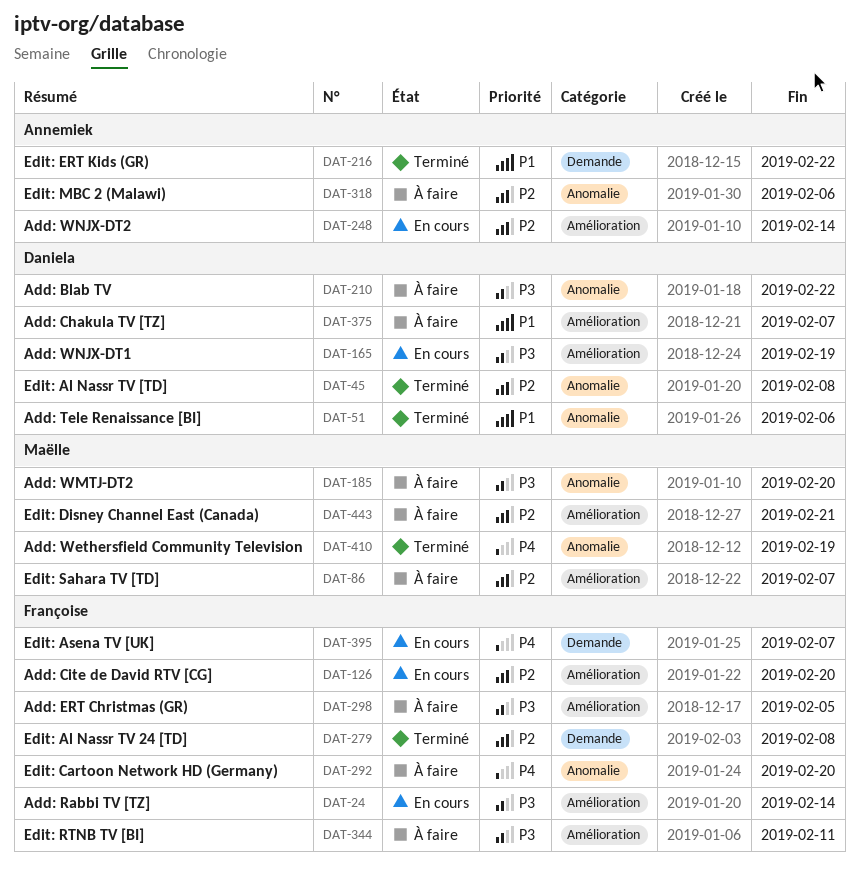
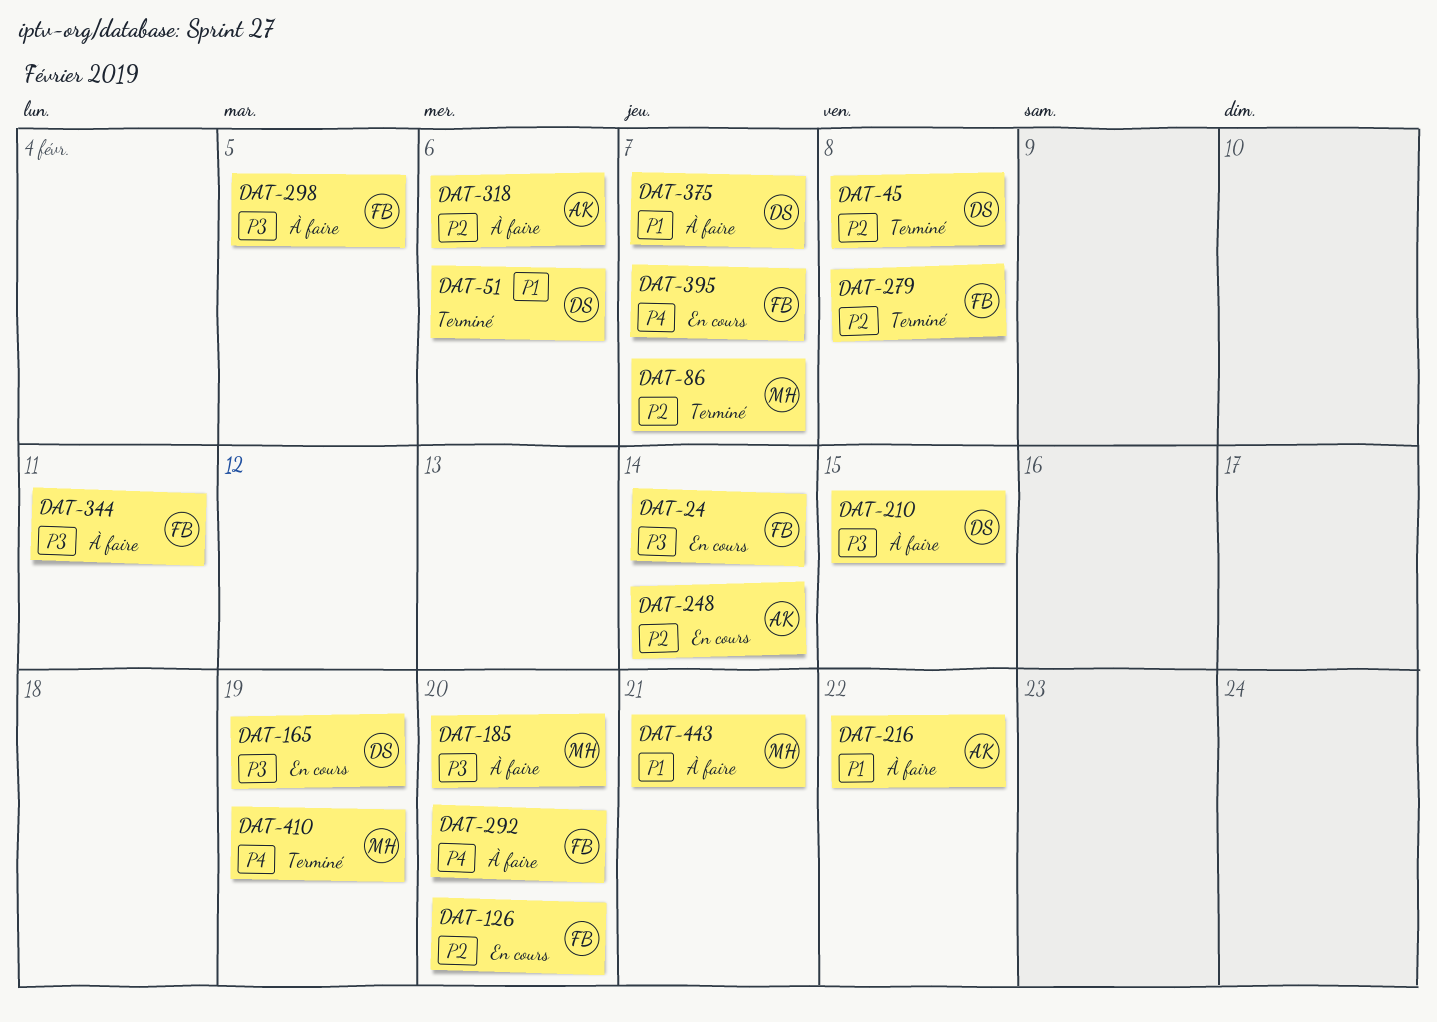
DAT-86, status: À faire -> Terminé
DAT-210, due: Feb 22 -> Feb 15
DAT-216, status: Terminé -> À faire
DAT-443, priority: P2 -> P1

